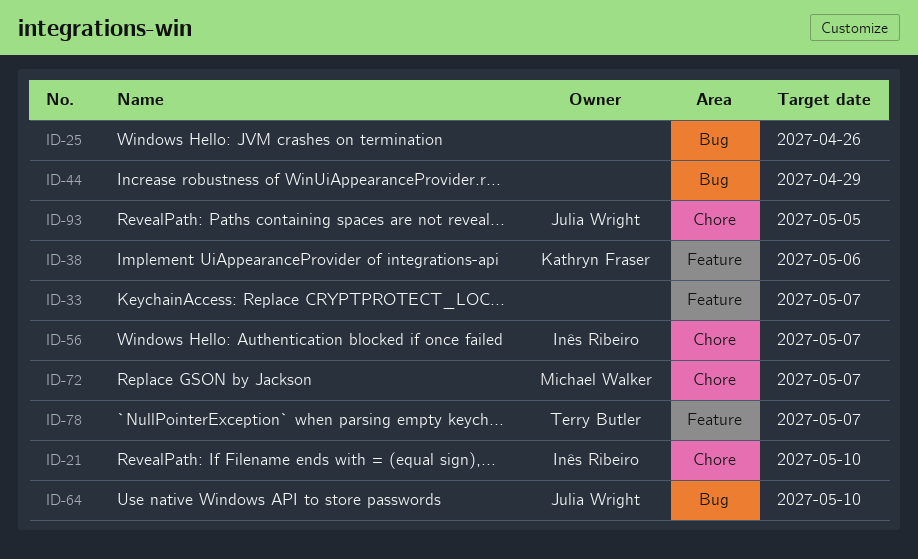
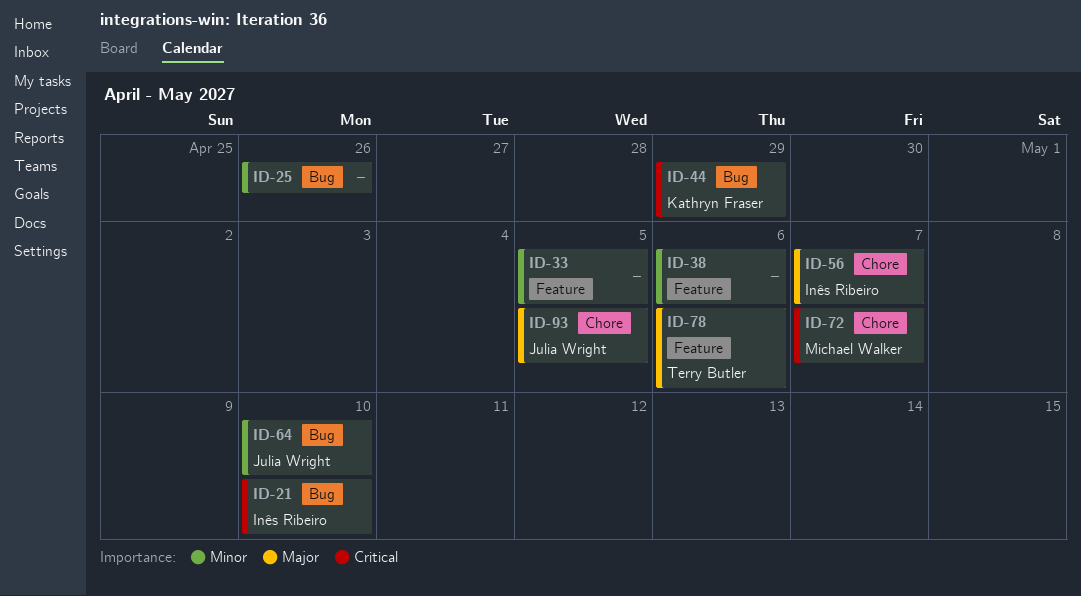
ID-21, label: Chore -> Bug
ID-33, due: May 7 -> May 5
ID-38, owner: Kathryn Fraser -> none
ID-44, owner: none -> Kathryn Fraser
ID-78, due: May 7 -> May 6

